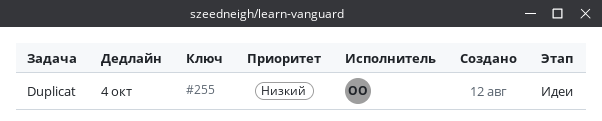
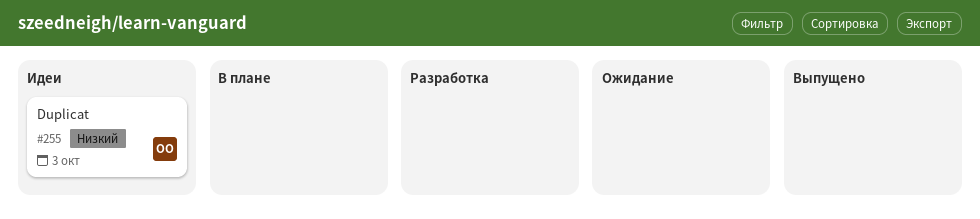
#255, due: Oct 4 -> Oct 3

